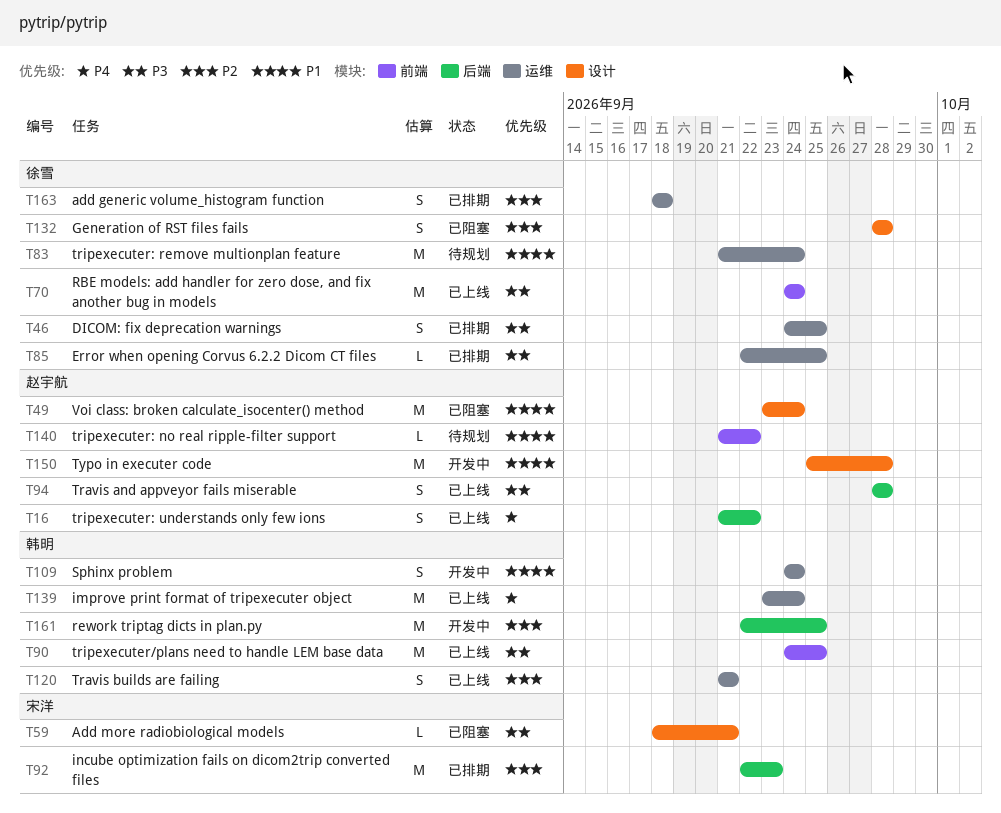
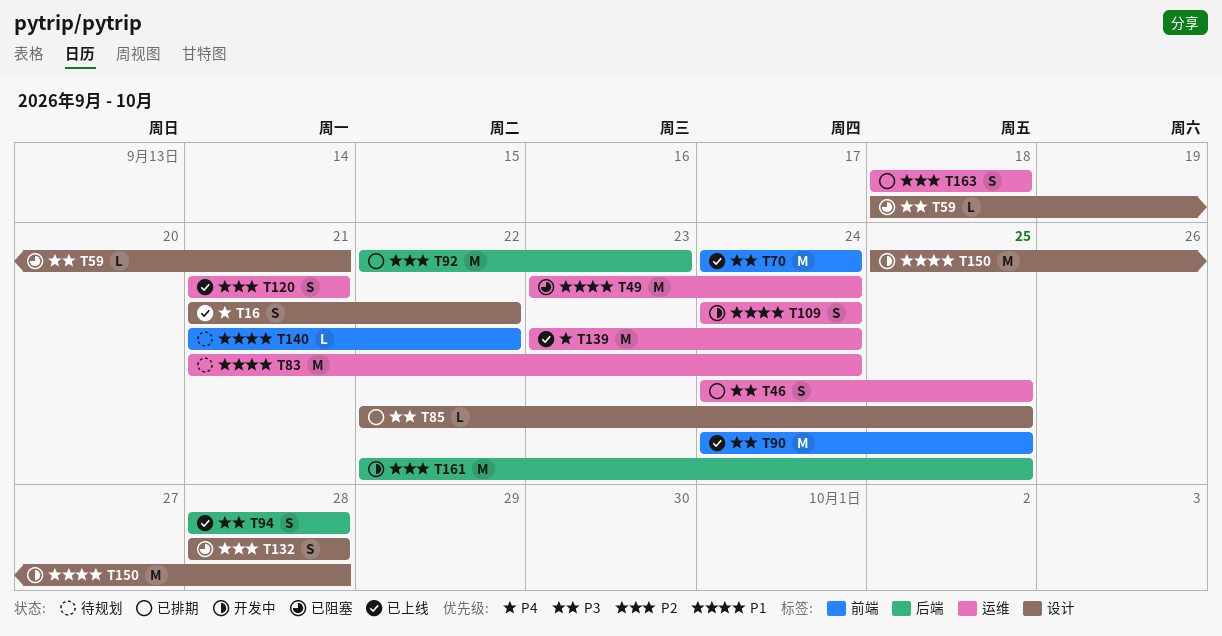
T16, label: 后端 -> 设计
T49, label: 设计 -> 运维
T85, label: 运维 -> 设计

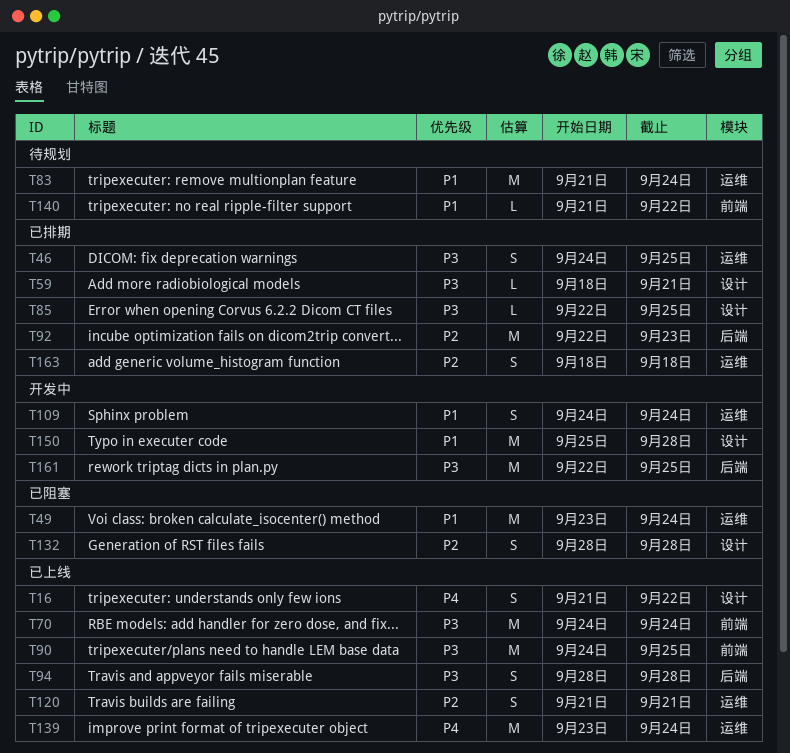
T59, status: 已阻塞 -> 已排期
T161, priority: P2 -> P3

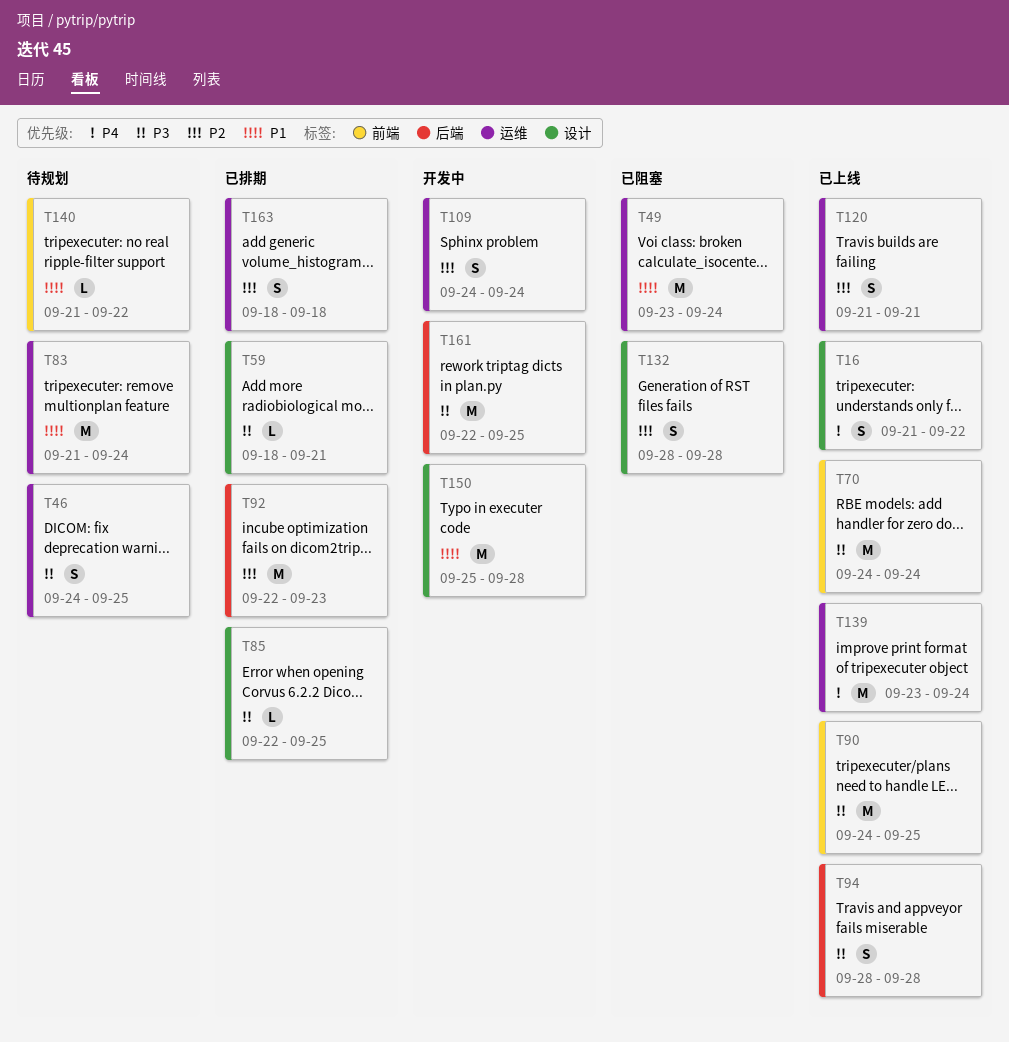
T46, status: 已排期 -> 待规划
T109, priority: P1 -> P2

